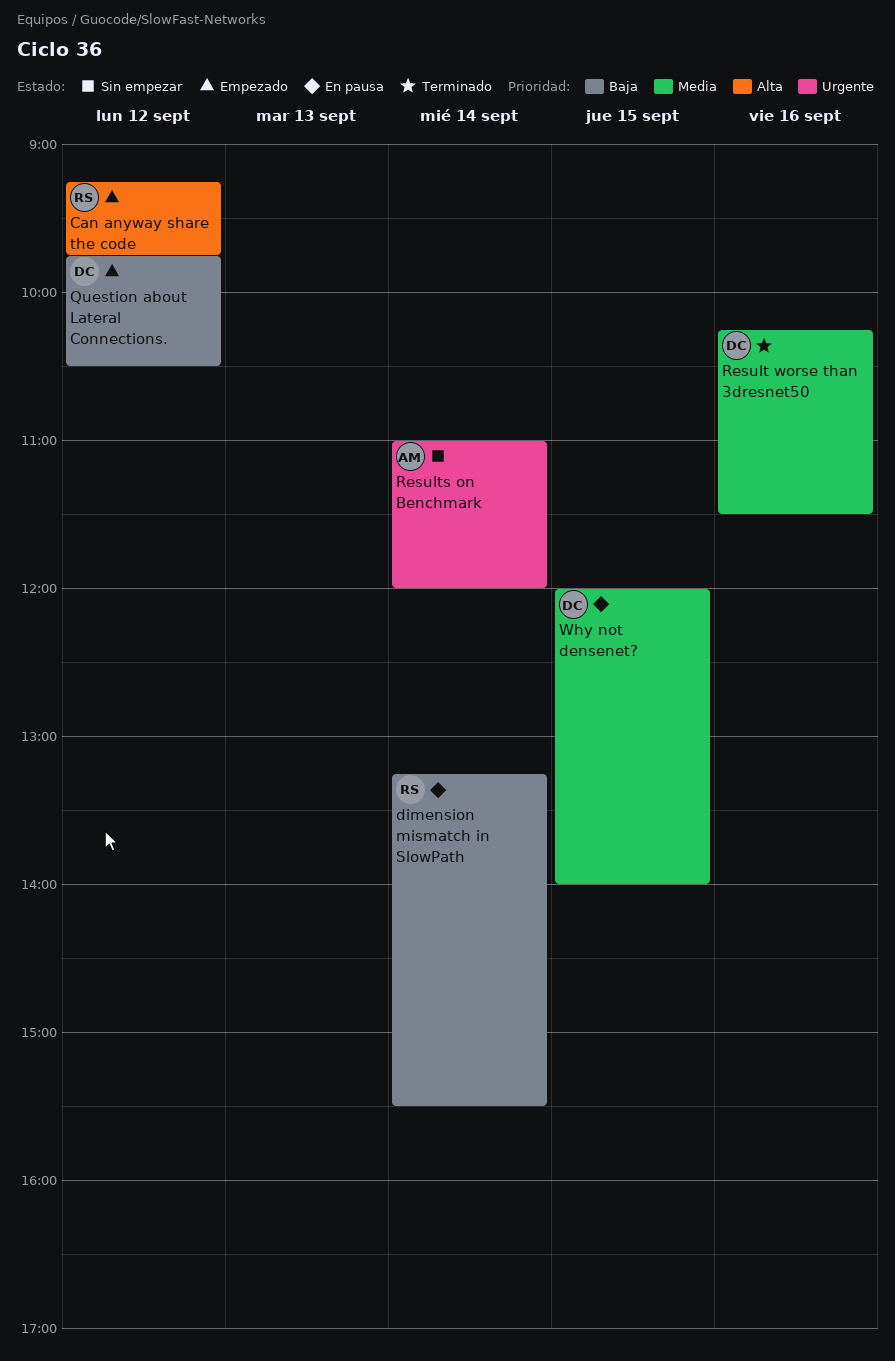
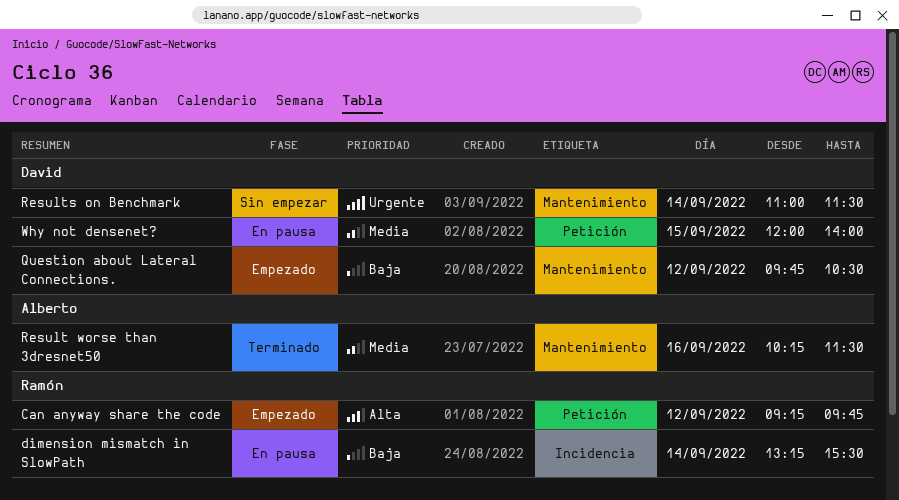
Result worse than 3dresnet50, owner: David -> Alberto
Results on Benchmark, owner: Alberto -> David
Results on Benchmark, ends: 12:00 -> 11:30

